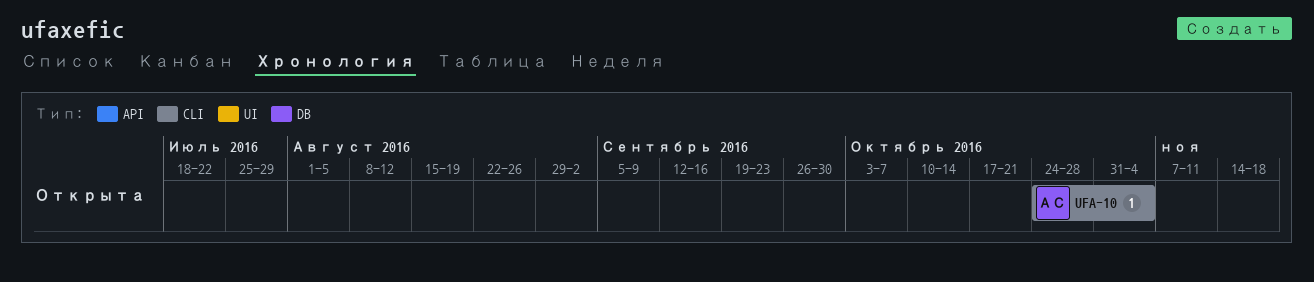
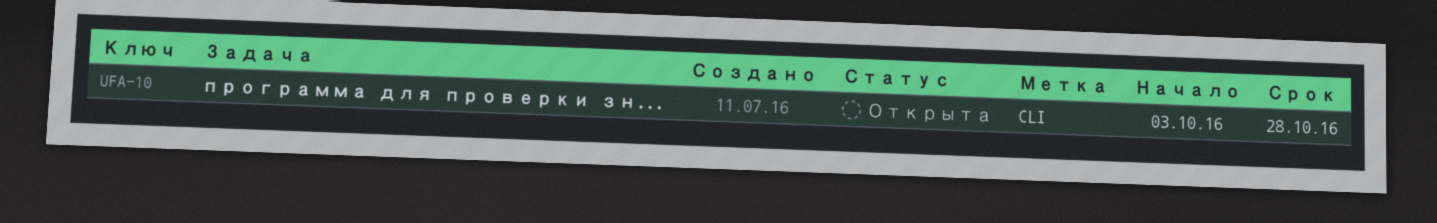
UFA-10, start: Oct 24 -> Oct 3
UFA-10, due: Nov 4 -> Oct 28

